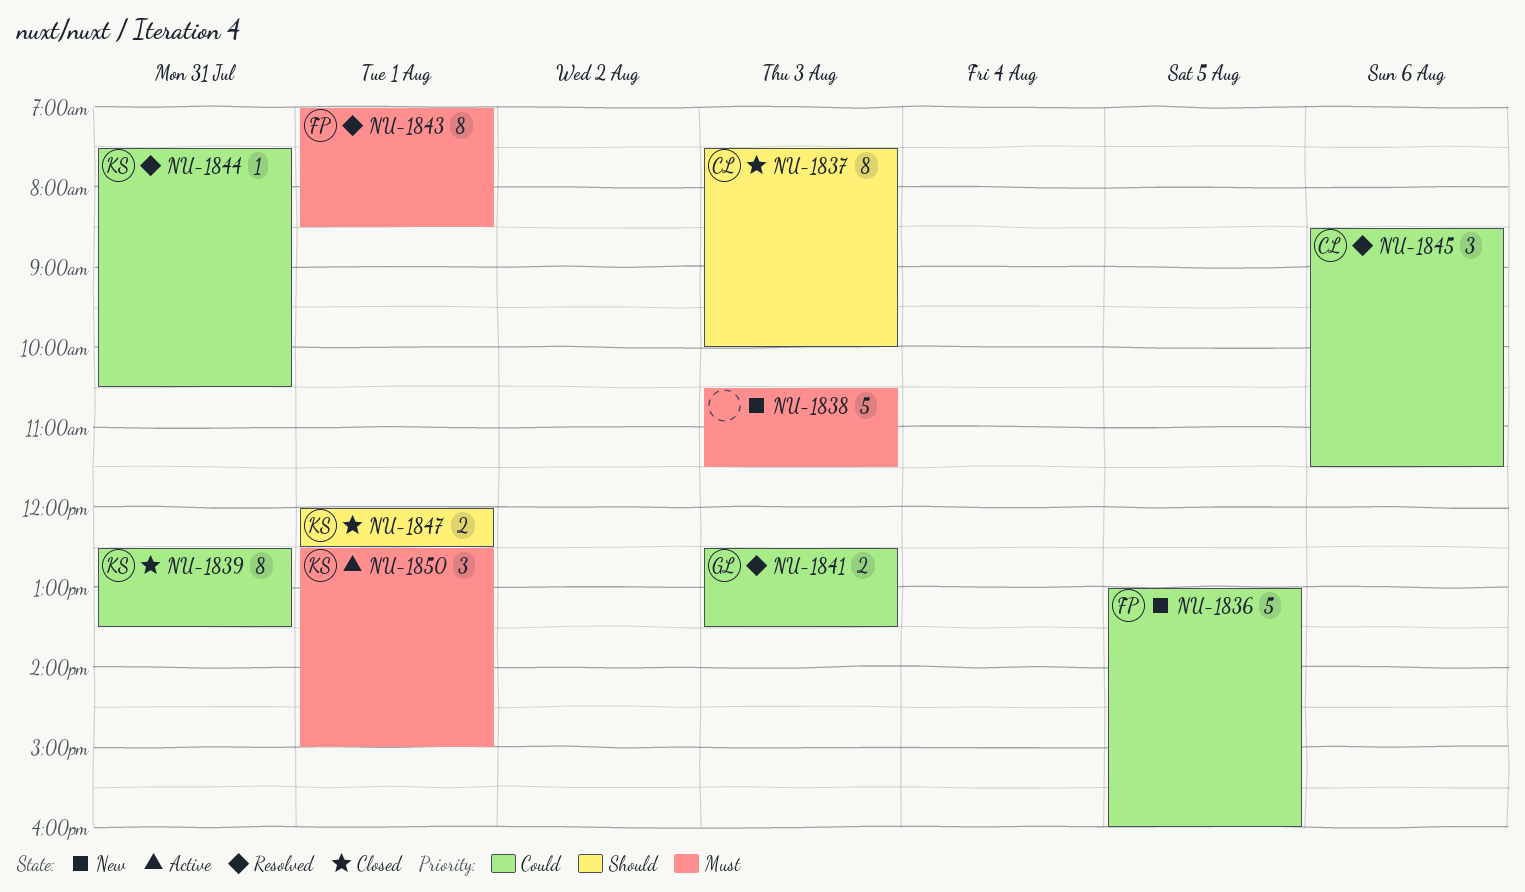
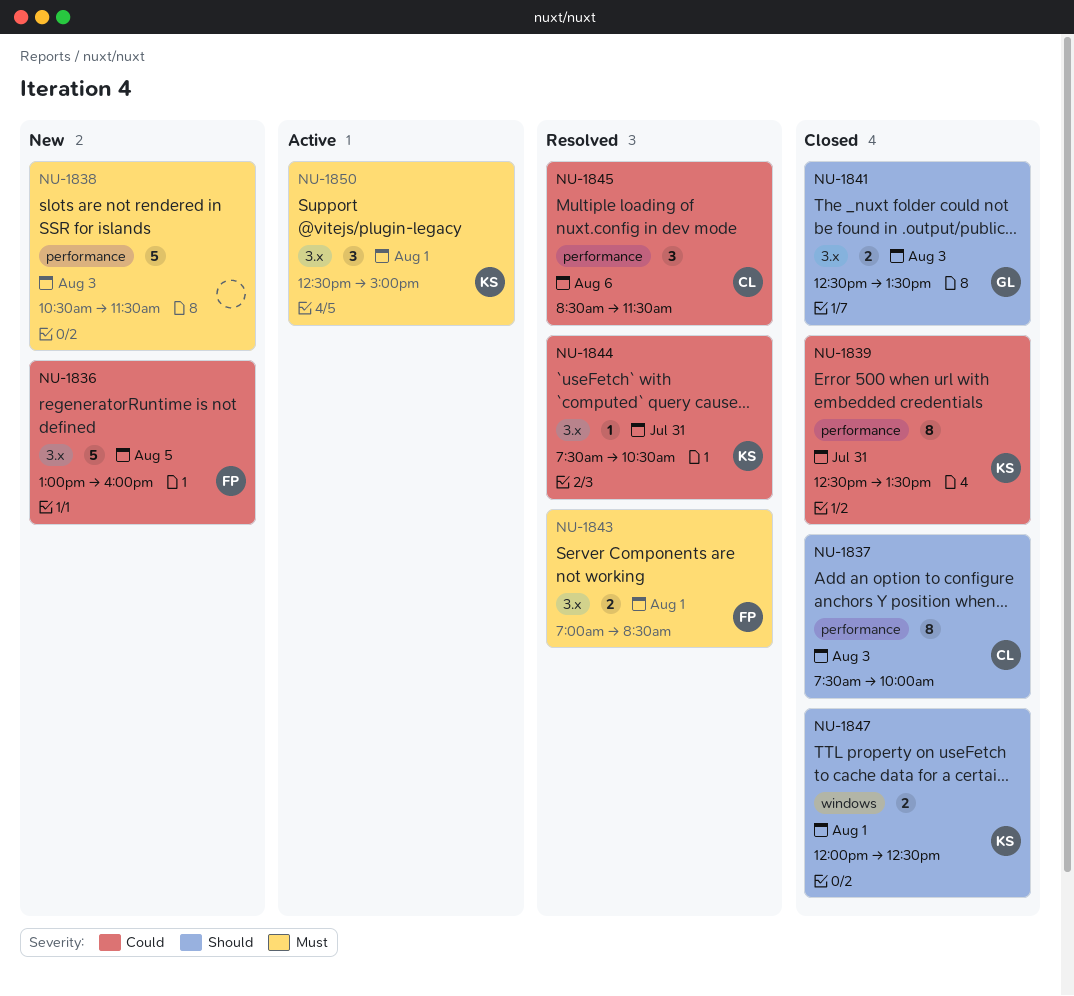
NU-1841, status: Resolved -> Closed
NU-1841, priority: Could -> Should
NU-1843, estimate: 8 -> 2

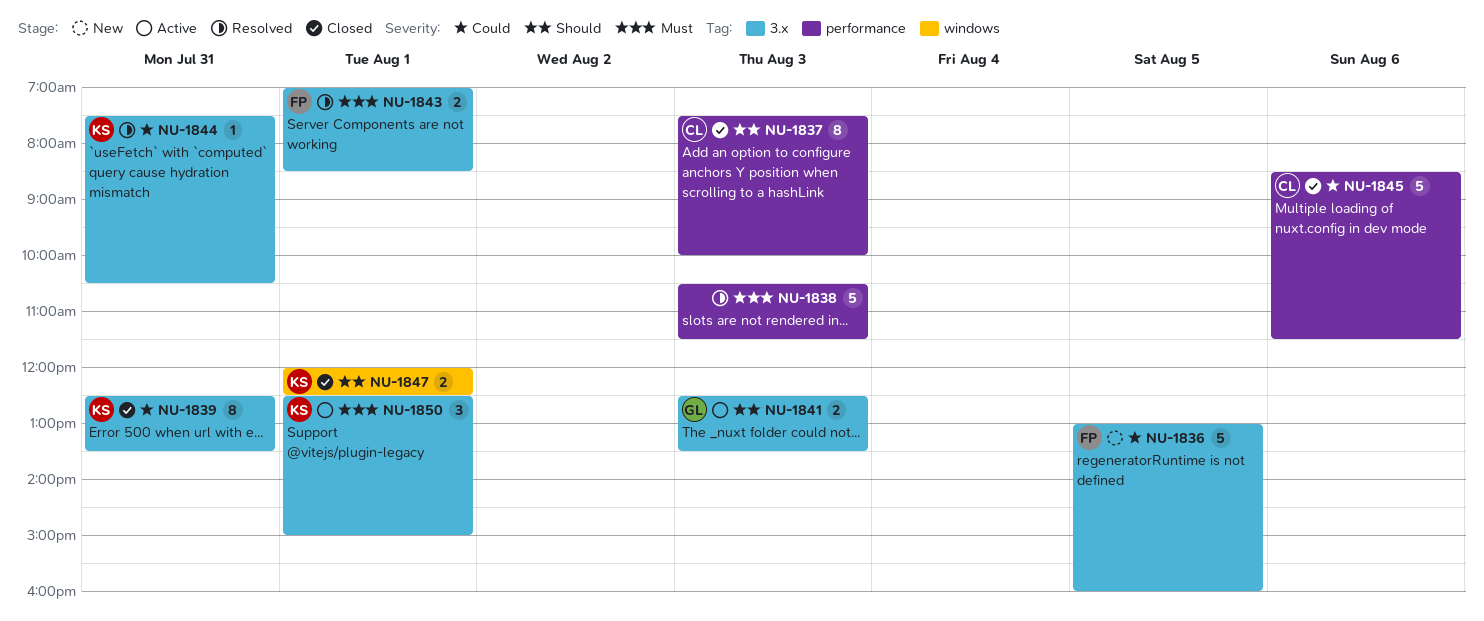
NU-1838, status: New -> Resolved
NU-1839, label: performance -> 3.x
NU-1841, status: Closed -> Active
NU-1845, status: Resolved -> Closed
NU-1845, estimate: 3 -> 5

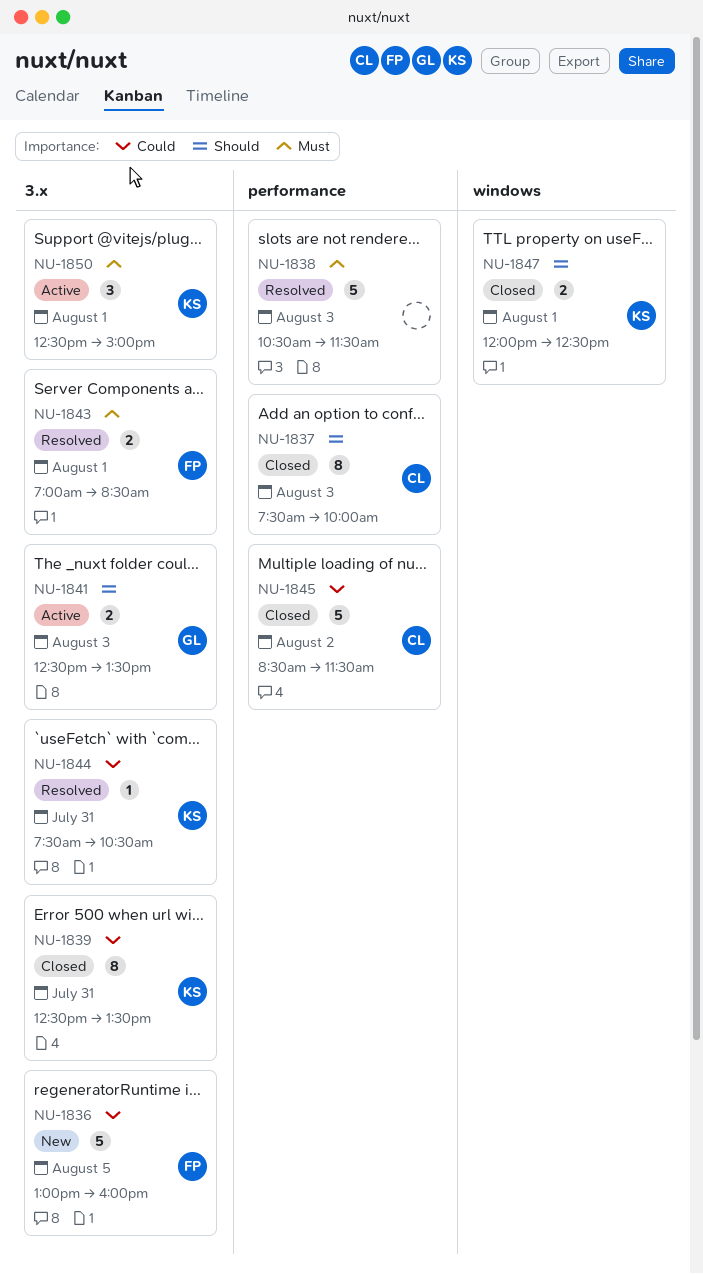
NU-1845, day: Aug 6 -> Aug 2

